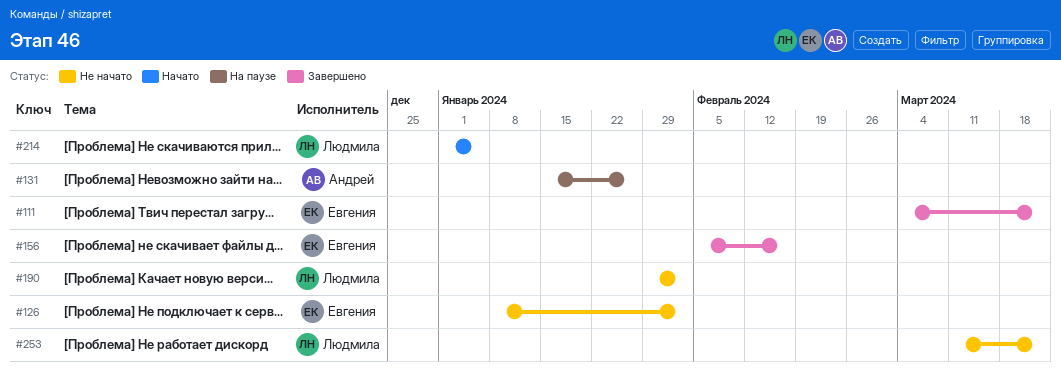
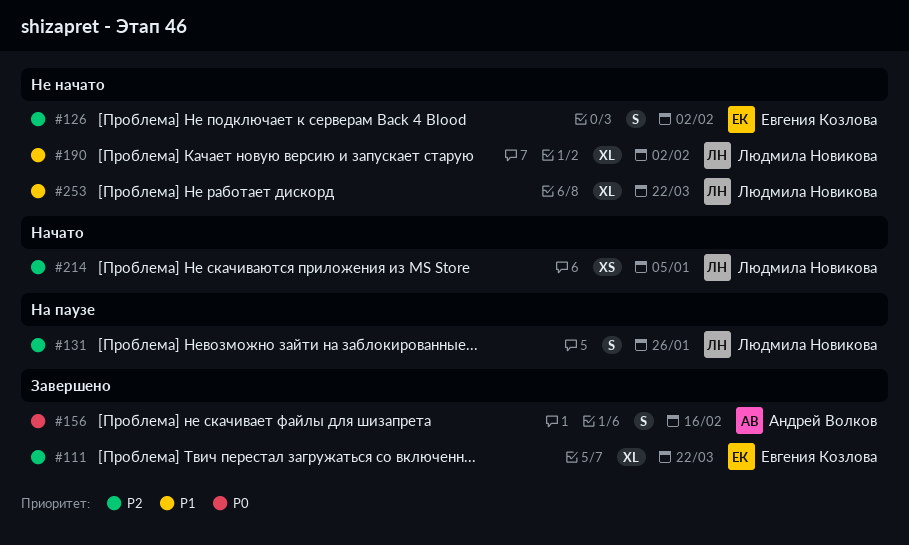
#131, owner: Андрей Волков -> Людмила Новикова
#156, owner: Евгения Козлова -> Андрей Волков

